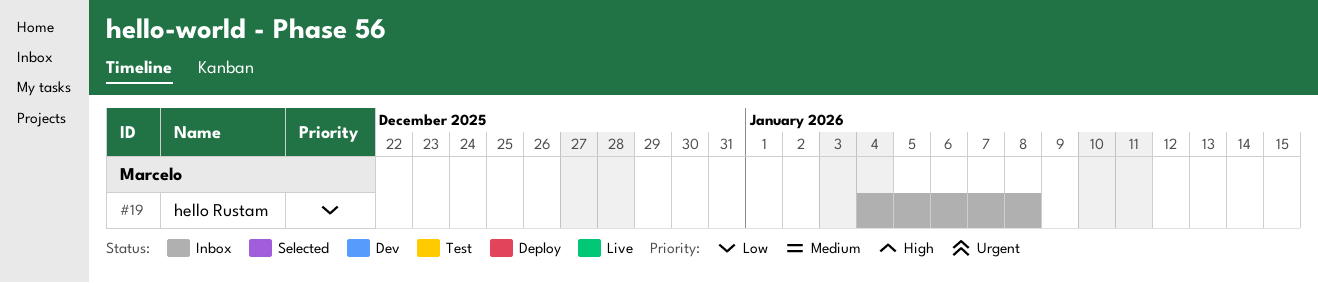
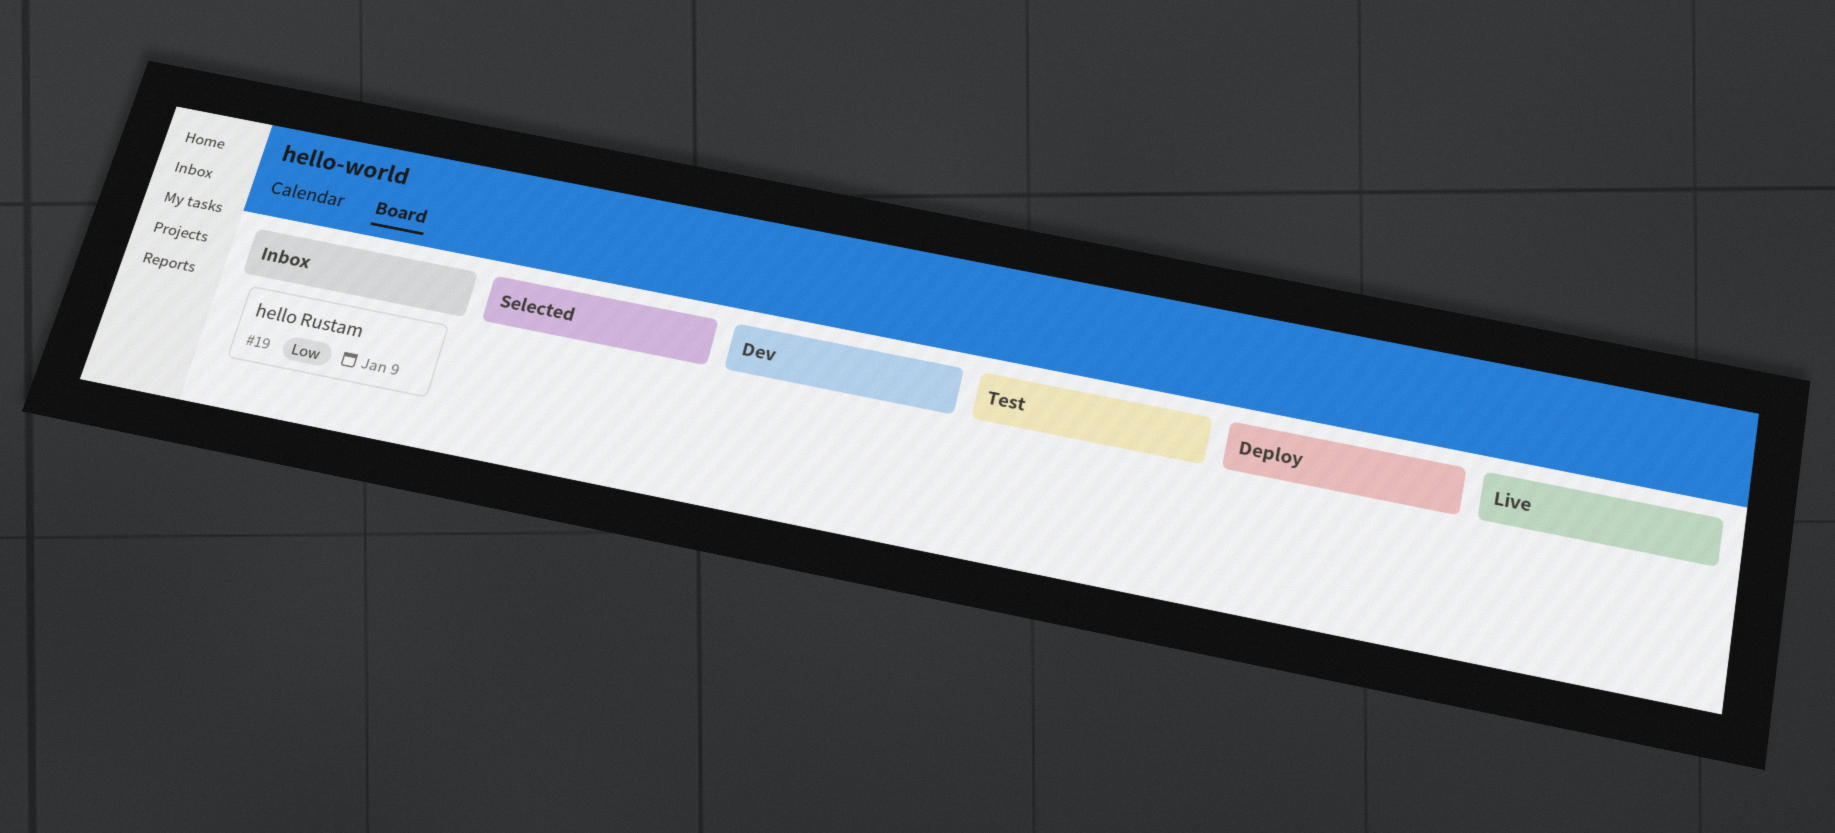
#19, due: Jan 8 -> Jan 9

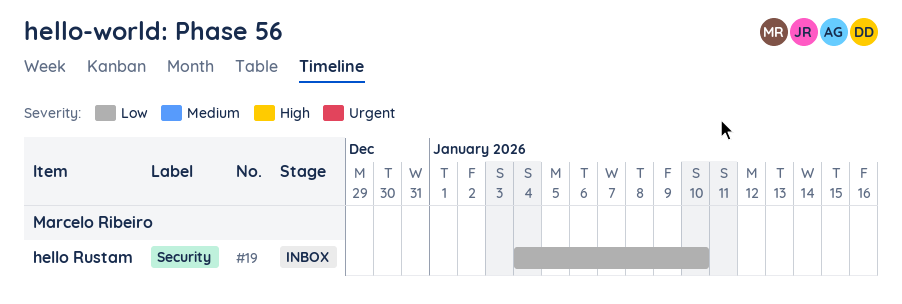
#19, due: Jan 9 -> Jan 10

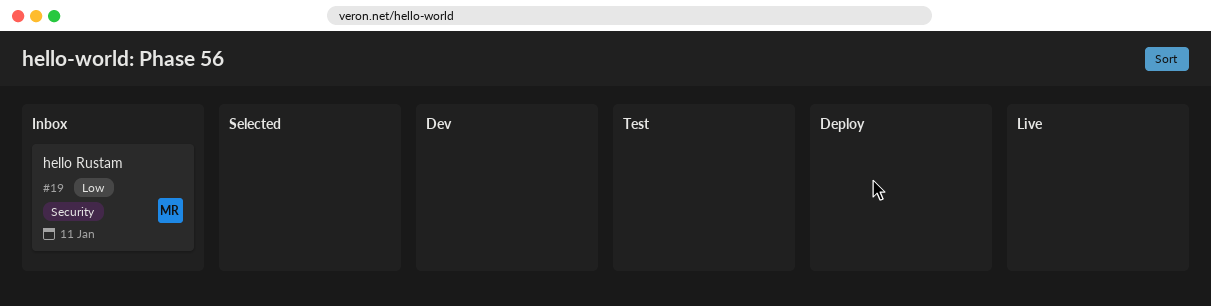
#19, due: Jan 10 -> Jan 11

